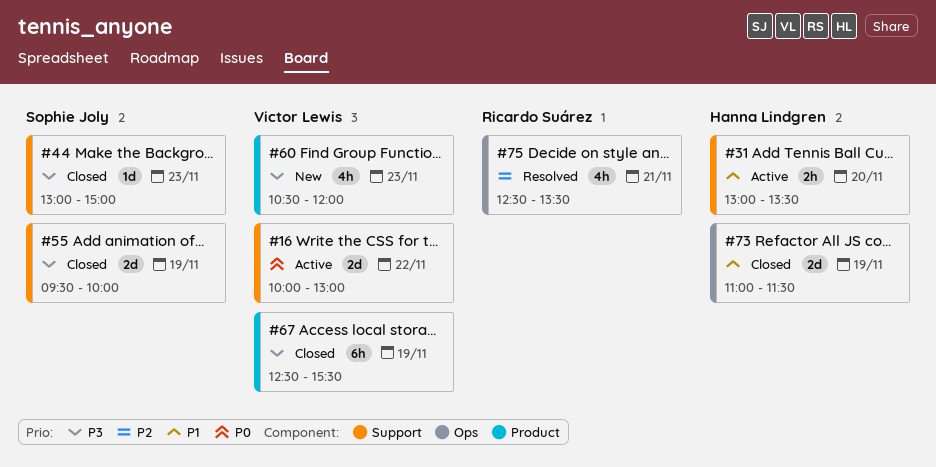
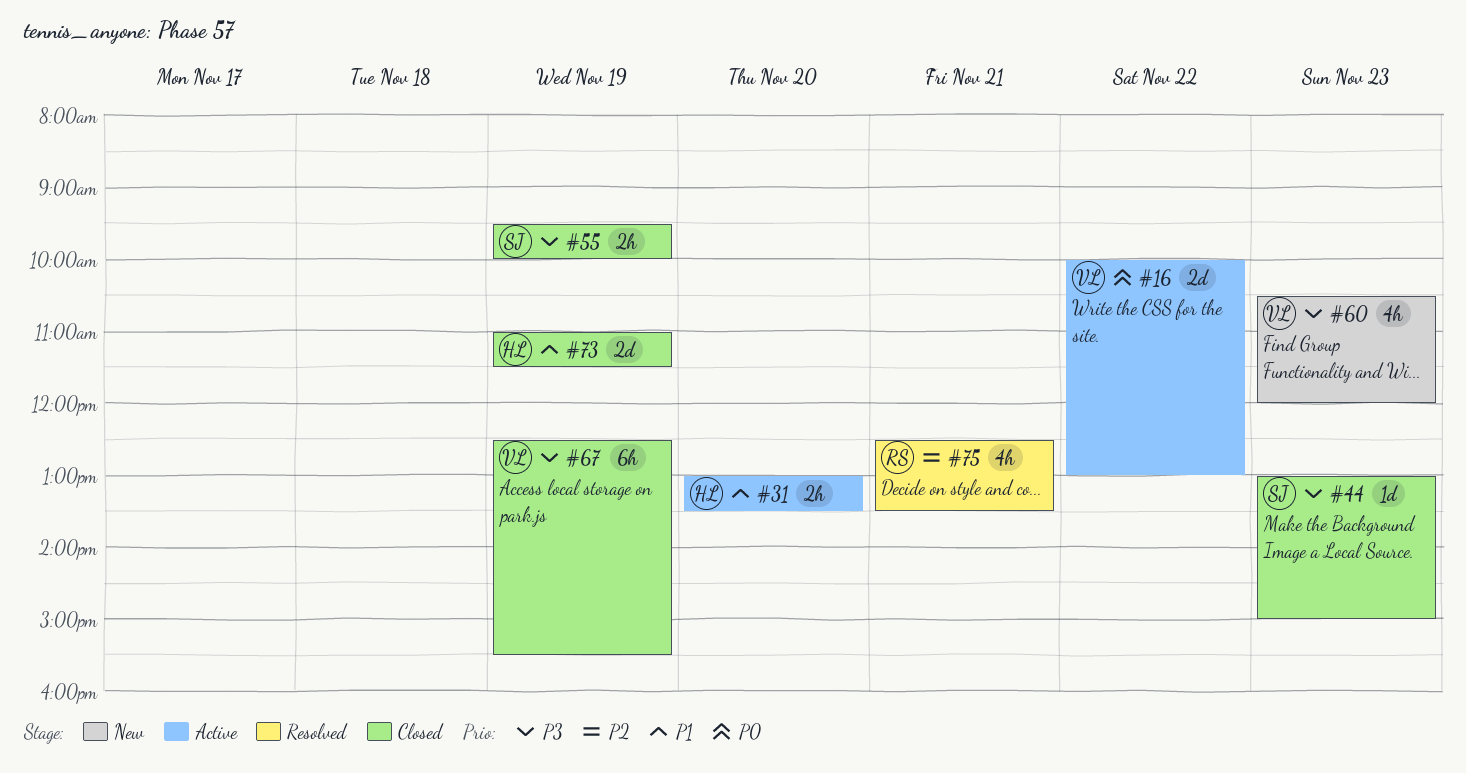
#55, estimate: 2d -> 2h

